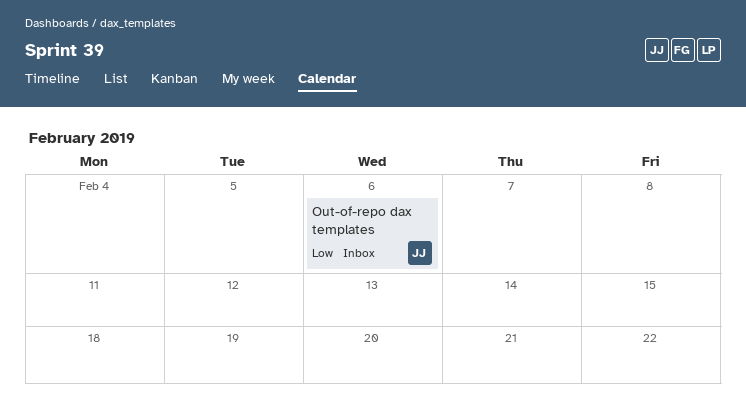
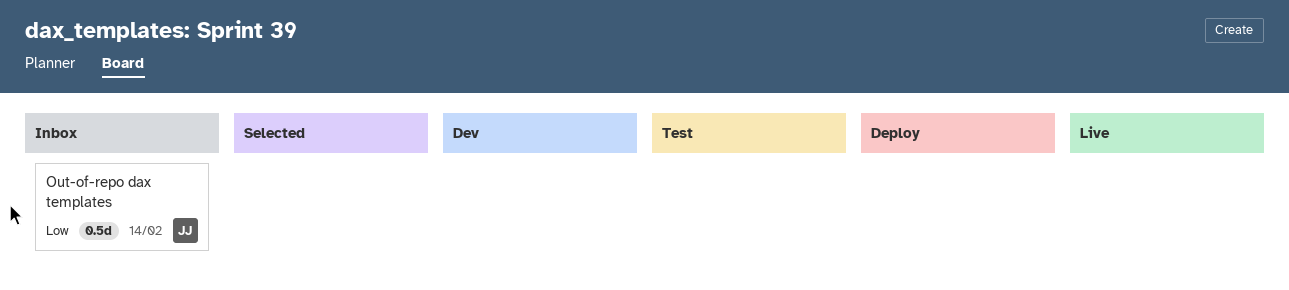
Out-of-repo dax templates, due: Feb 6 -> Feb 14

